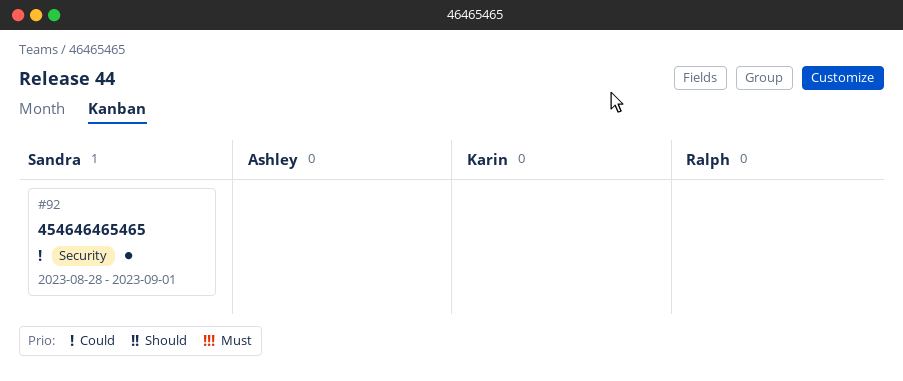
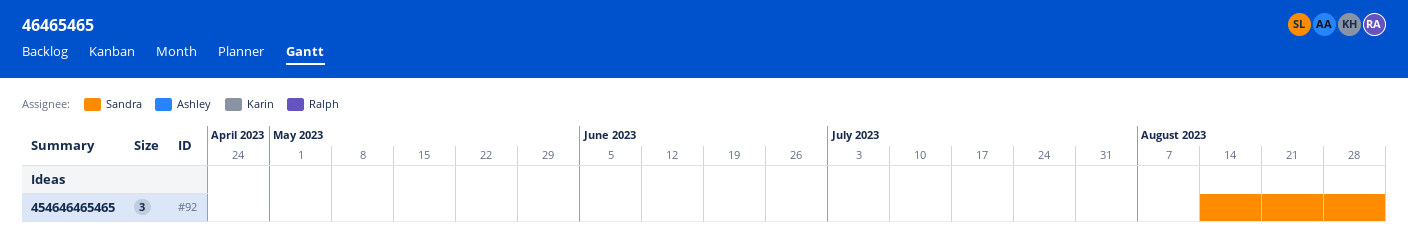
#92, estimate: 1 -> 3
#92, start: Aug 28 -> Aug 14

